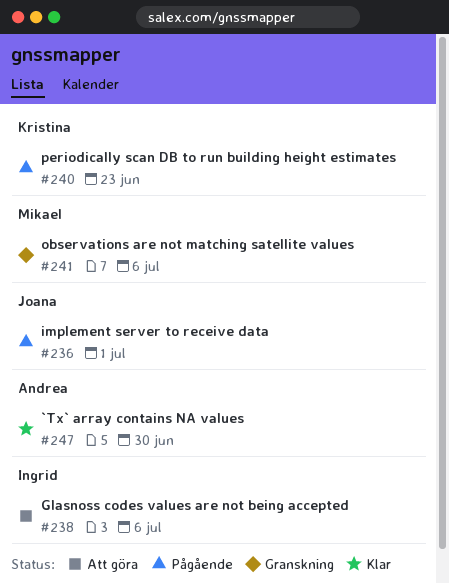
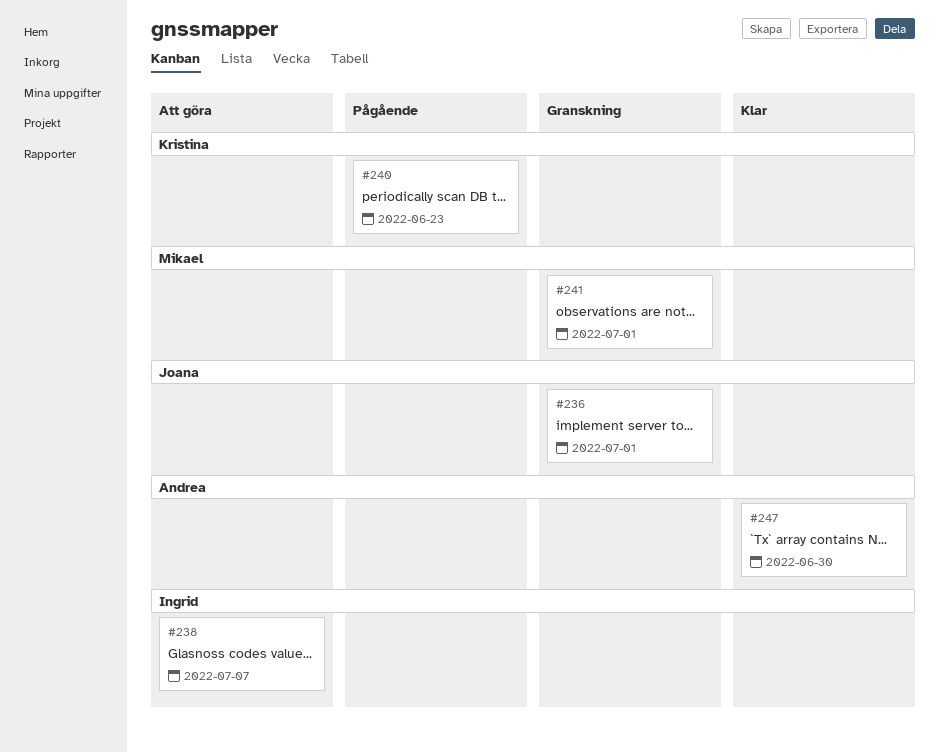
#236, status: Pågående -> Granskning
#238, due: Jul 6 -> Jul 7
#241, due: Jul 6 -> Jul 1

